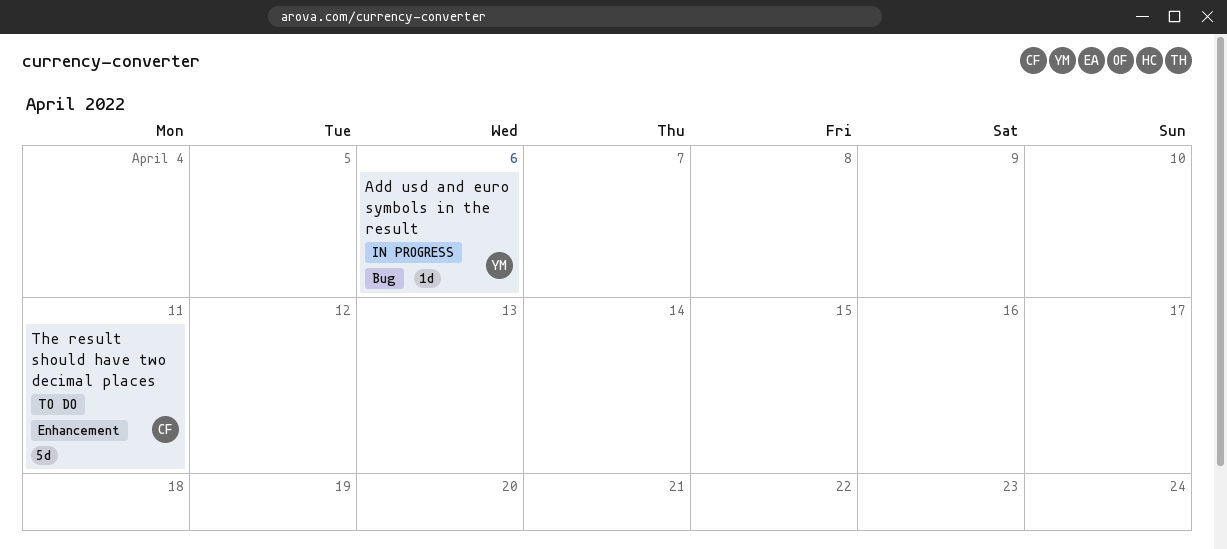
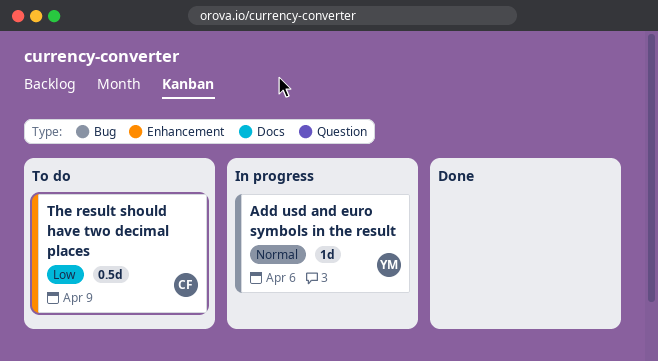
The result should have two decimal places, estimate: 5d -> 0.5d
The result should have two decimal places, due: Apr 11 -> Apr 9

